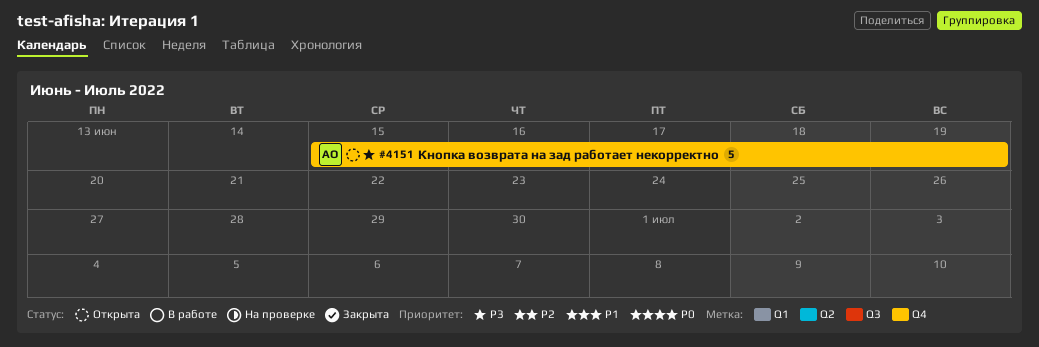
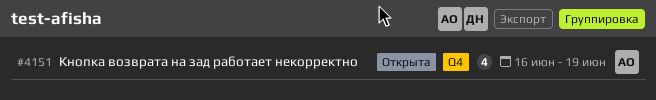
#4151, estimate: 5 -> 4
#4151, start: Jun 15 -> Jun 16

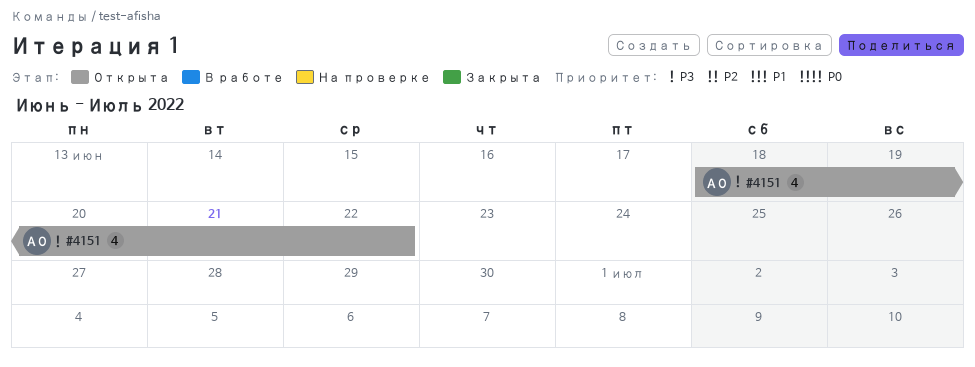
#4151, start: Jun 16 -> Jun 18
#4151, due: Jun 19 -> Jun 22

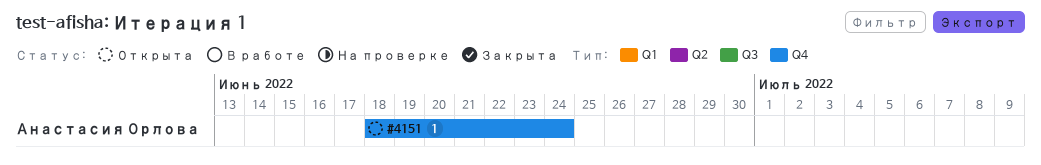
#4151, estimate: 4 -> 1
#4151, due: Jun 22 -> Jun 24

